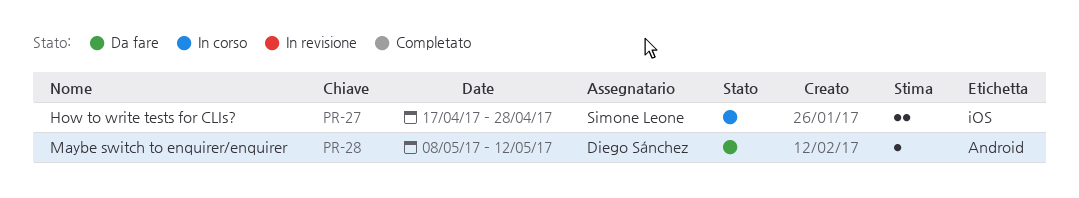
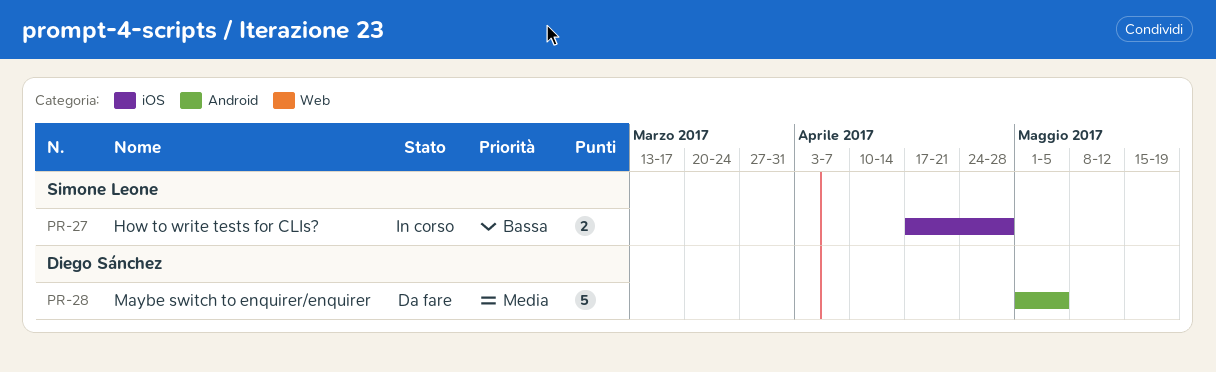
PR-28, estimate: 1 -> 5
PR-28, start: May 8 -> May 1
PR-28, due: May 12 -> May 5

